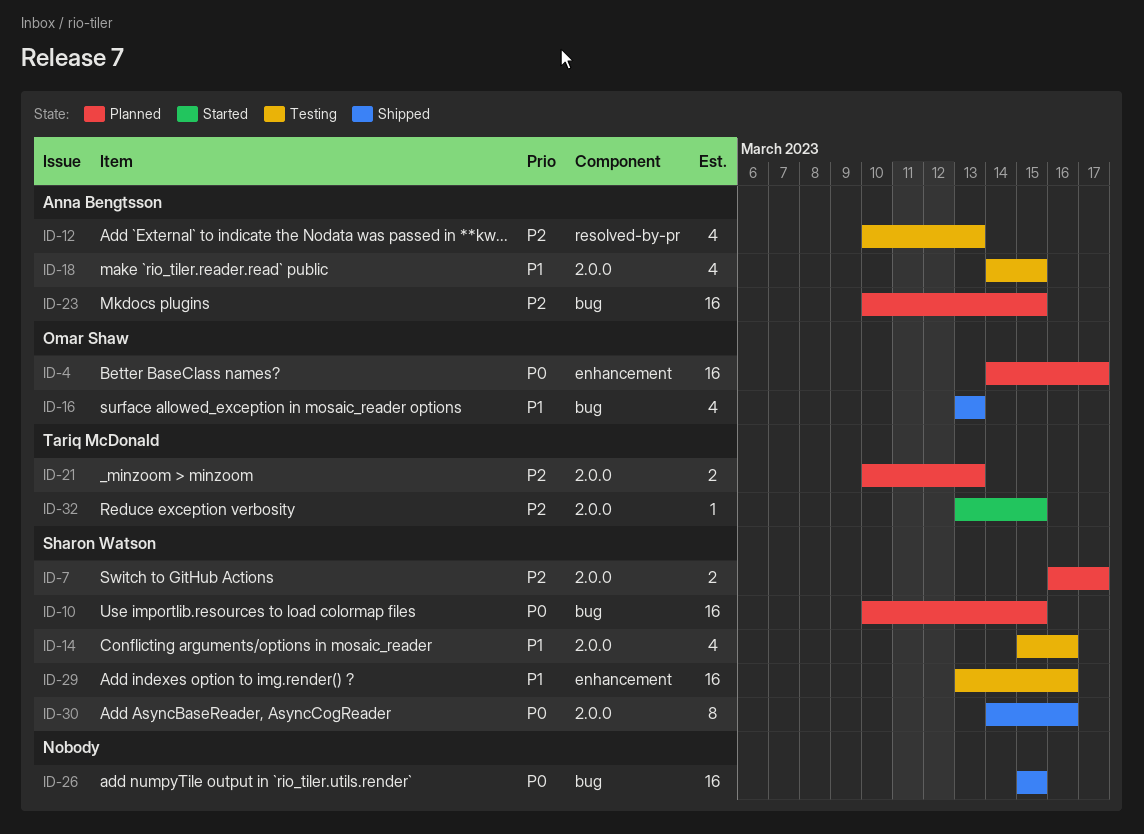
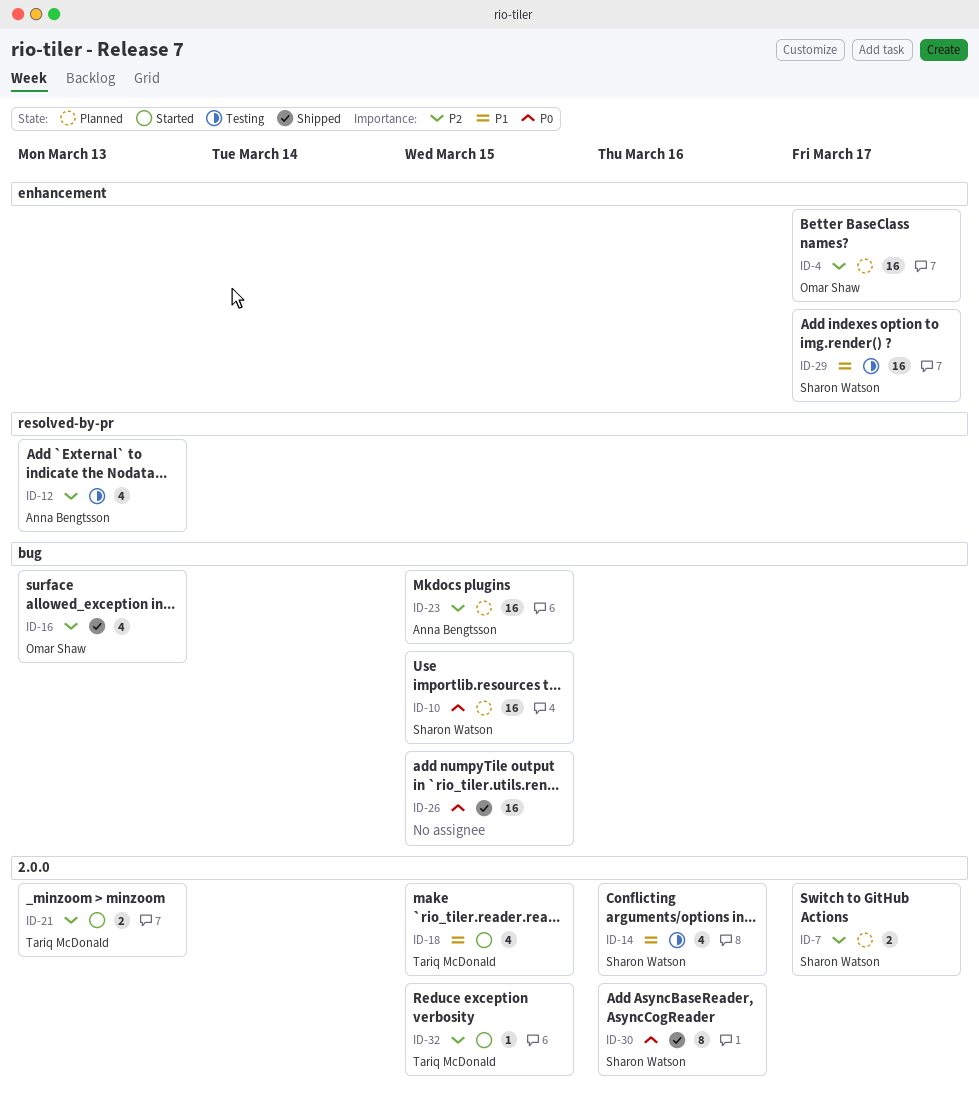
ID-4, priority: P0 -> P2
ID-16, priority: P1 -> P2
ID-18, status: Testing -> Started
ID-18, owner: Anna Bengtsson -> Tariq McDonald
ID-21, status: Planned -> Started
ID-29, due: Mar 16 -> Mar 17

